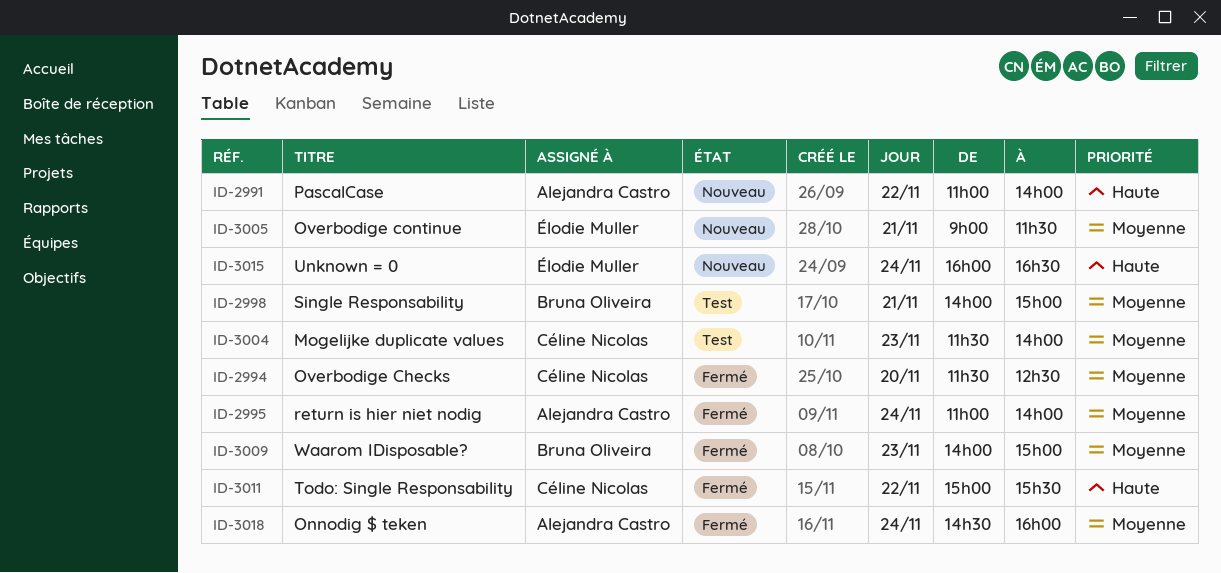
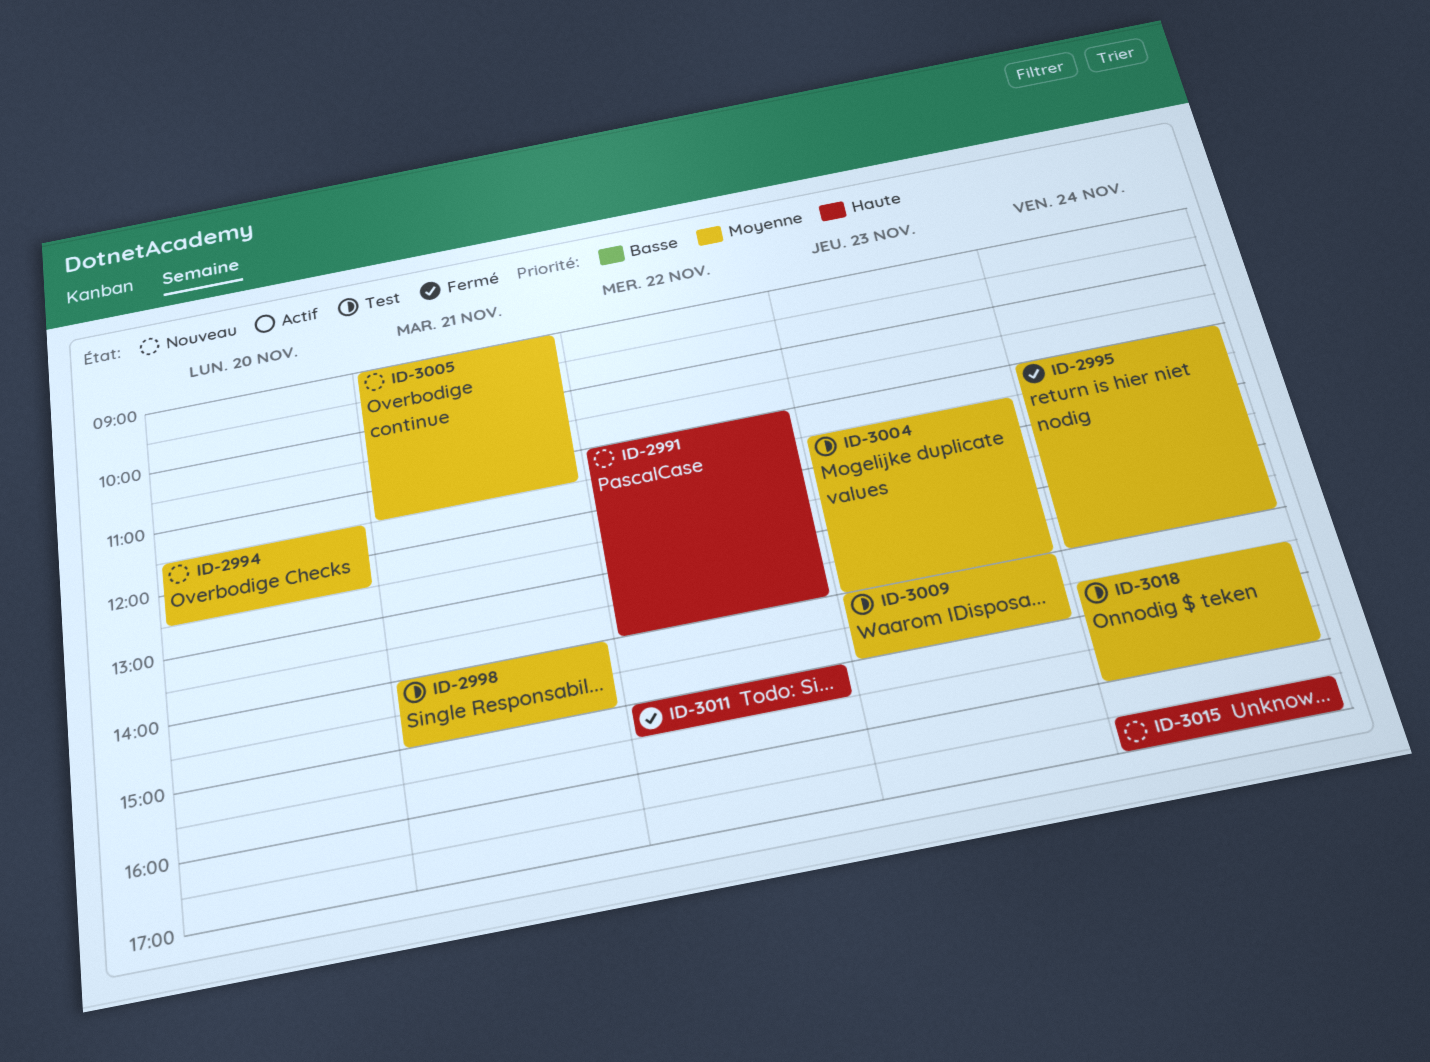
ID-2994, status: Fermé -> Nouveau
ID-3009, status: Fermé -> Test
ID-3015, begins: 16:00 -> 16:30
ID-3015, ends: 16:30 -> 17:00
ID-3018, status: Fermé -> Test

